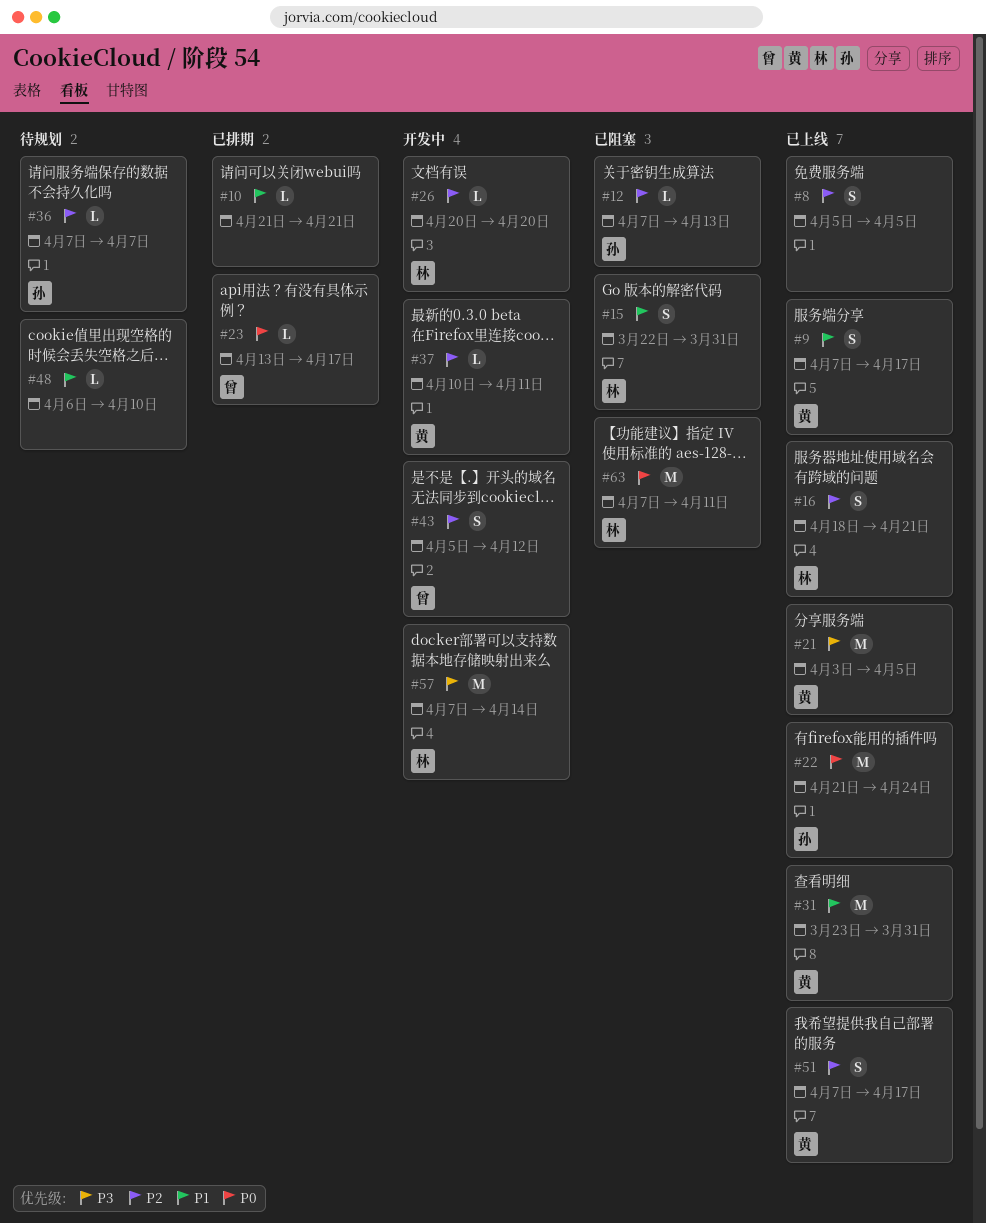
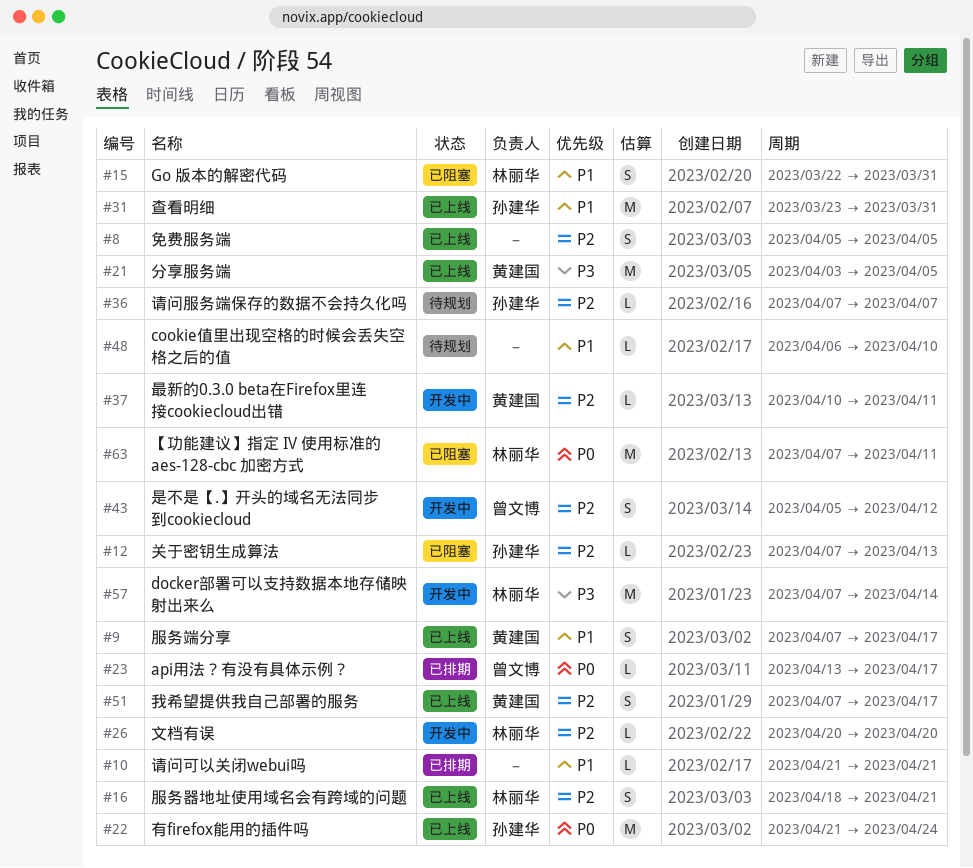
#31, owner: 黄建国 -> 孙建华

